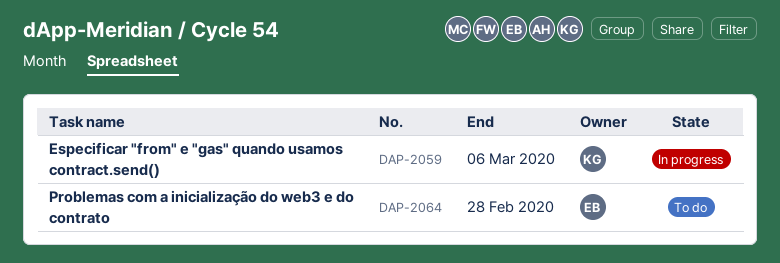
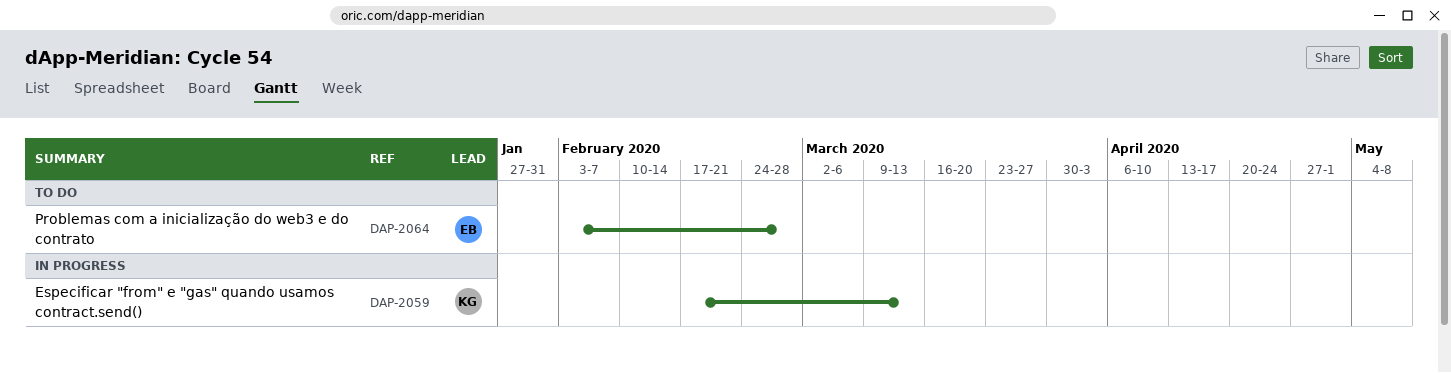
DAP-2059, due: Mar 6 -> Mar 13

